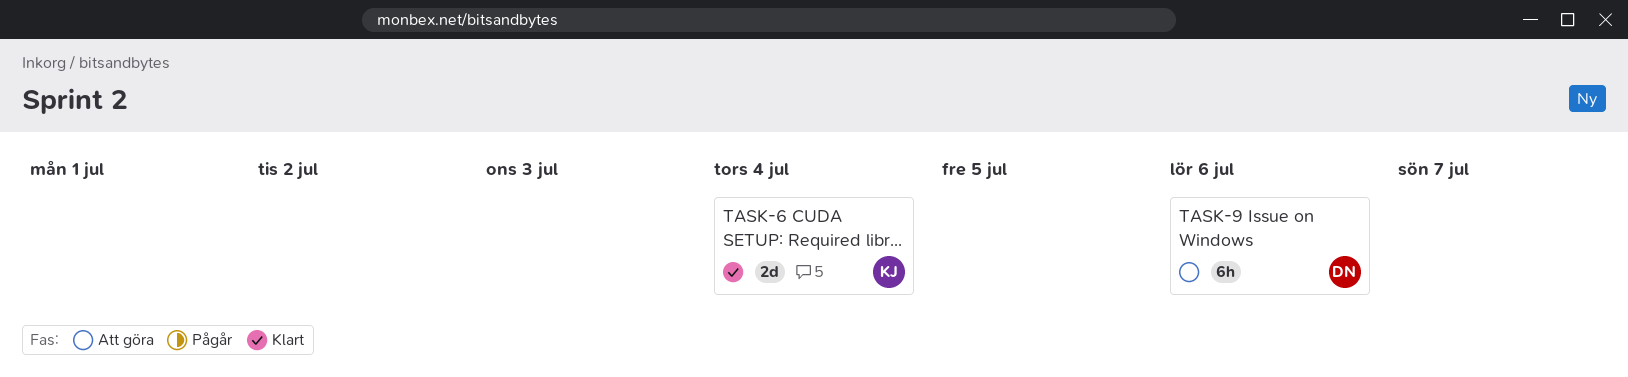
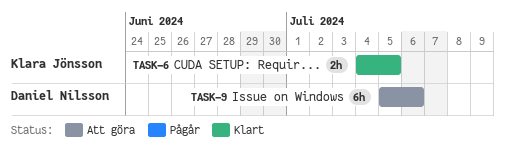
TASK-6, estimate: 2d -> 2h
TASK-6, due: Jul 4 -> Jul 5

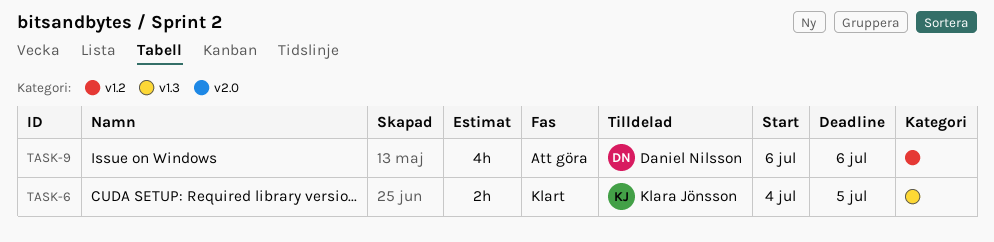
TASK-9, estimate: 6h -> 4h
TASK-9, start: Jul 5 -> Jul 6

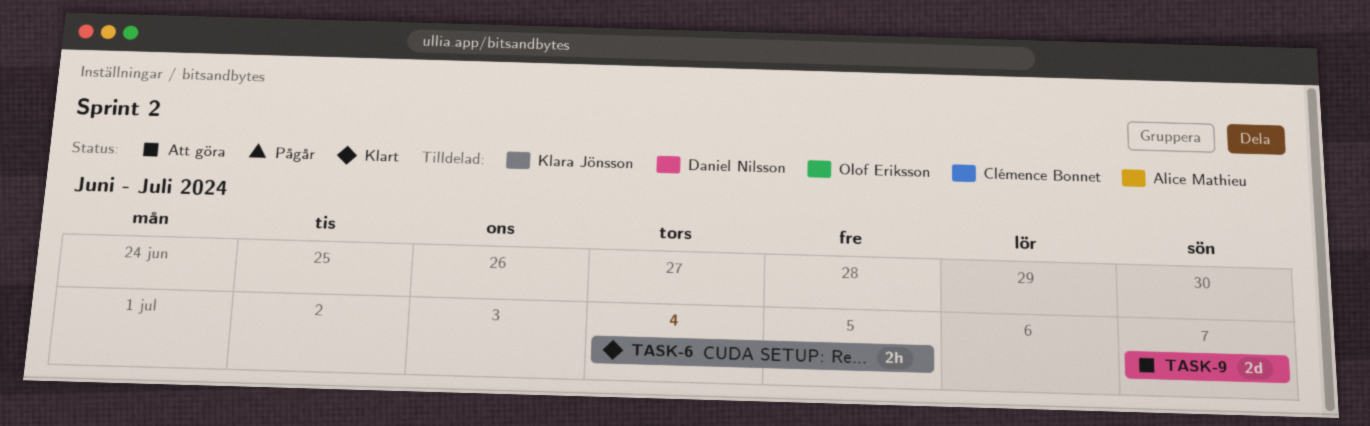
TASK-9, estimate: 4h -> 2d
TASK-9, start: Jul 6 -> Jul 7
TASK-9, due: Jul 6 -> Jul 7

